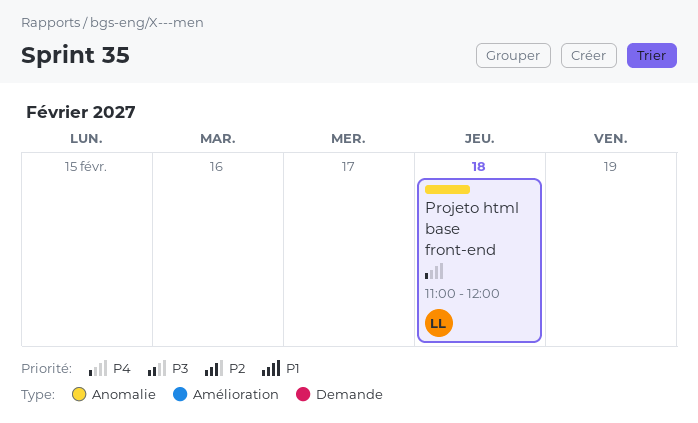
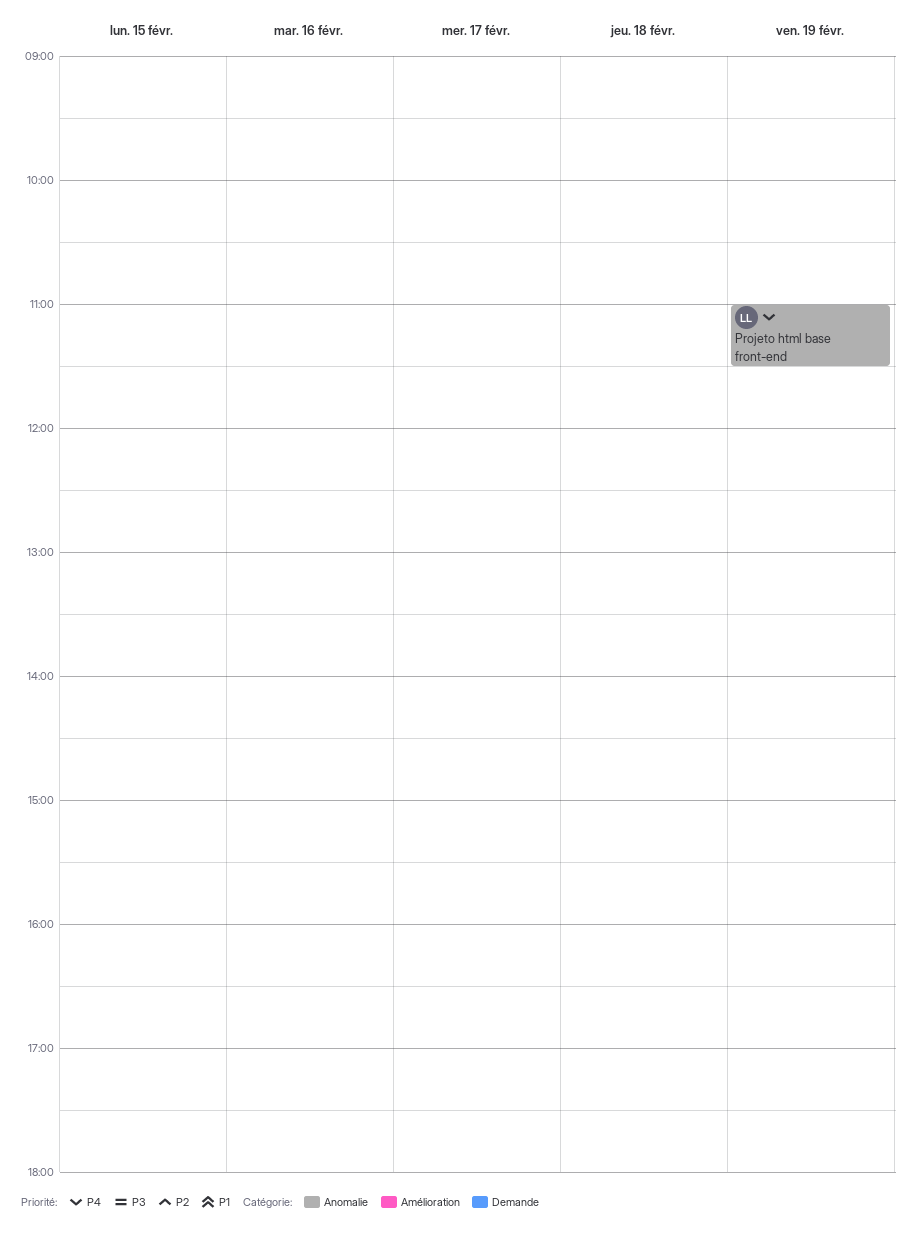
Projeto html base front-end, day: Feb 18 -> Feb 19
Projeto html base front-end, ends: 12:00 -> 11:30

